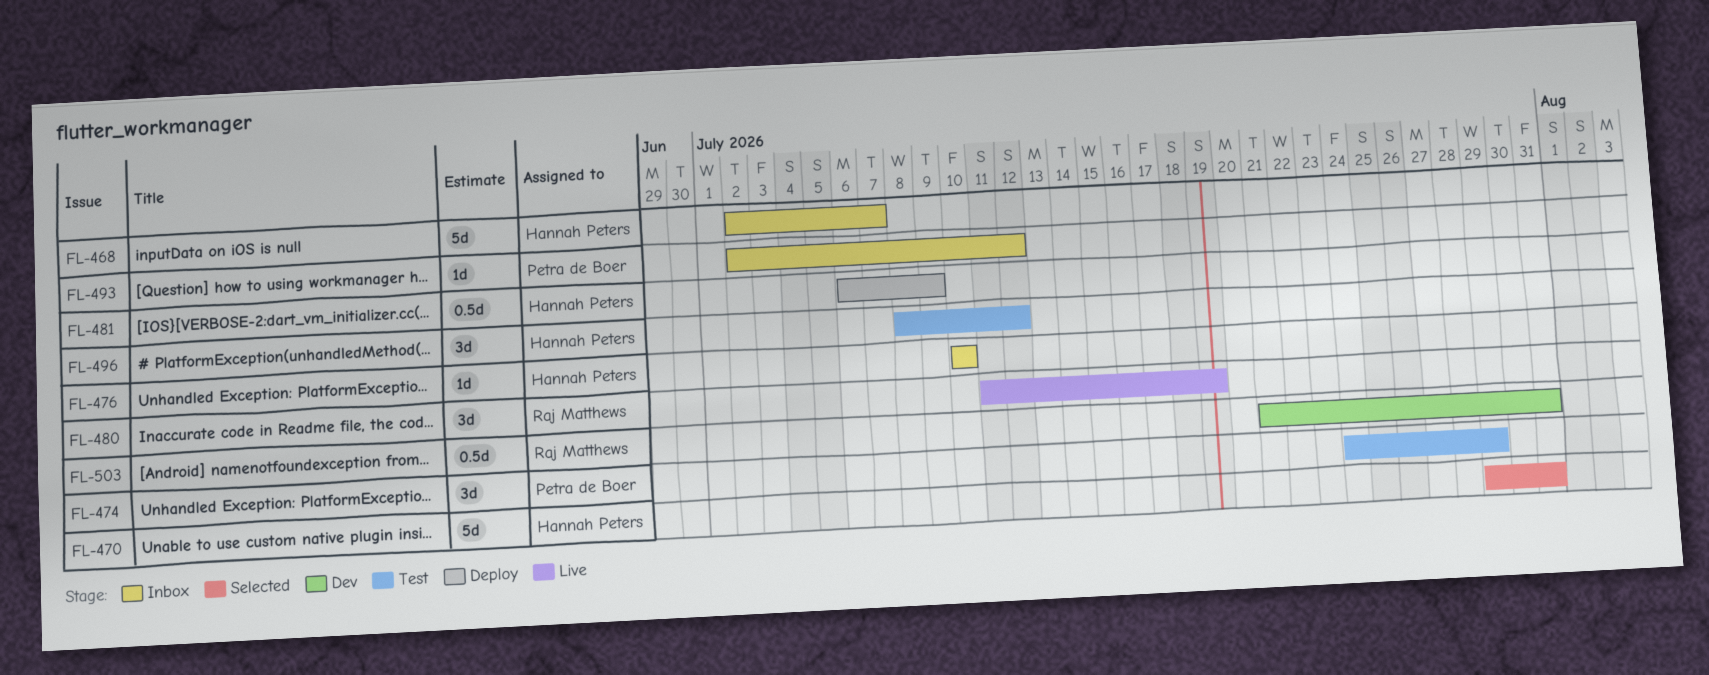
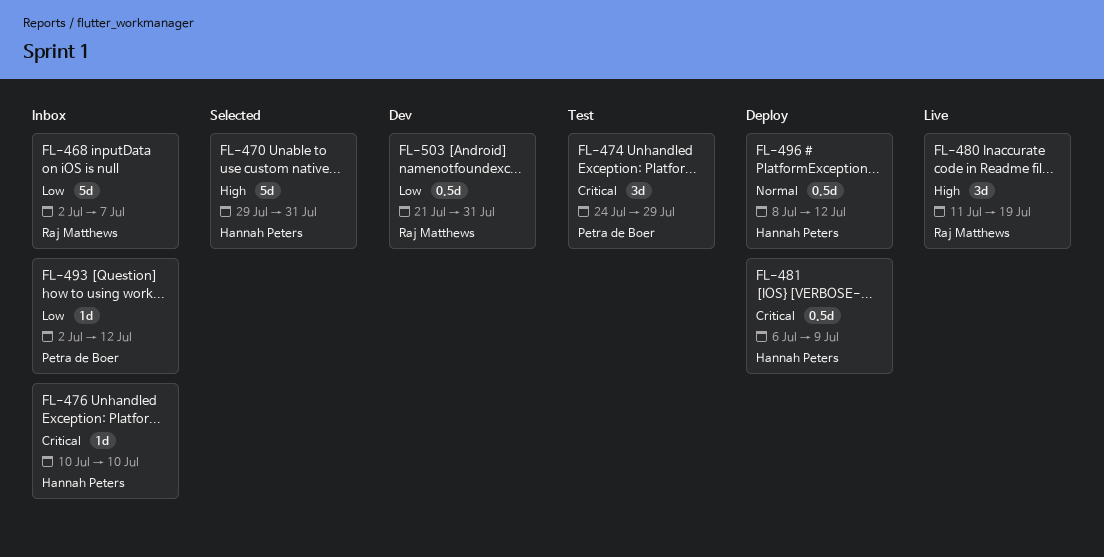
FL-468, owner: Hannah Peters -> Raj Matthews
FL-496, status: Test -> Deploy
FL-496, estimate: 3d -> 0.5d

